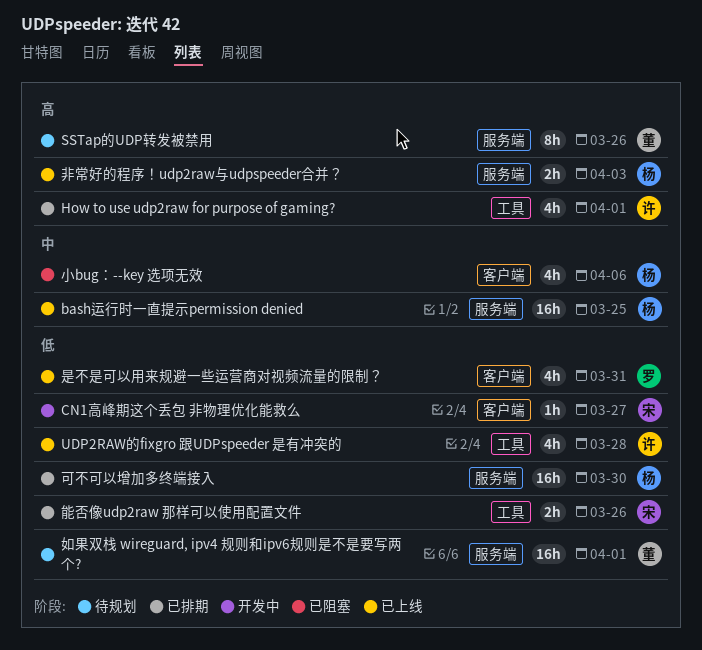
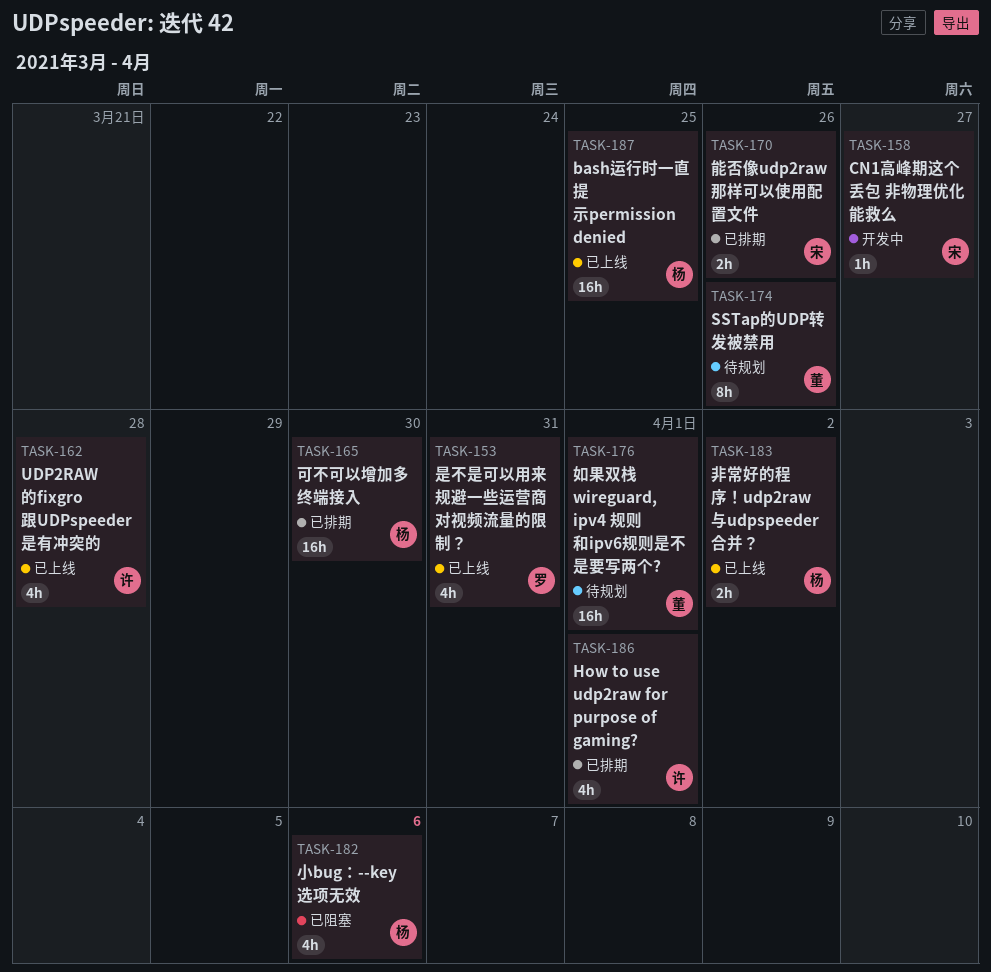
非常好的程序！udp2raw与udpspeeder合并？, due: Apr 3 -> Apr 2

